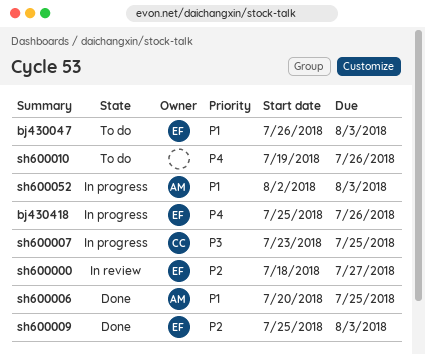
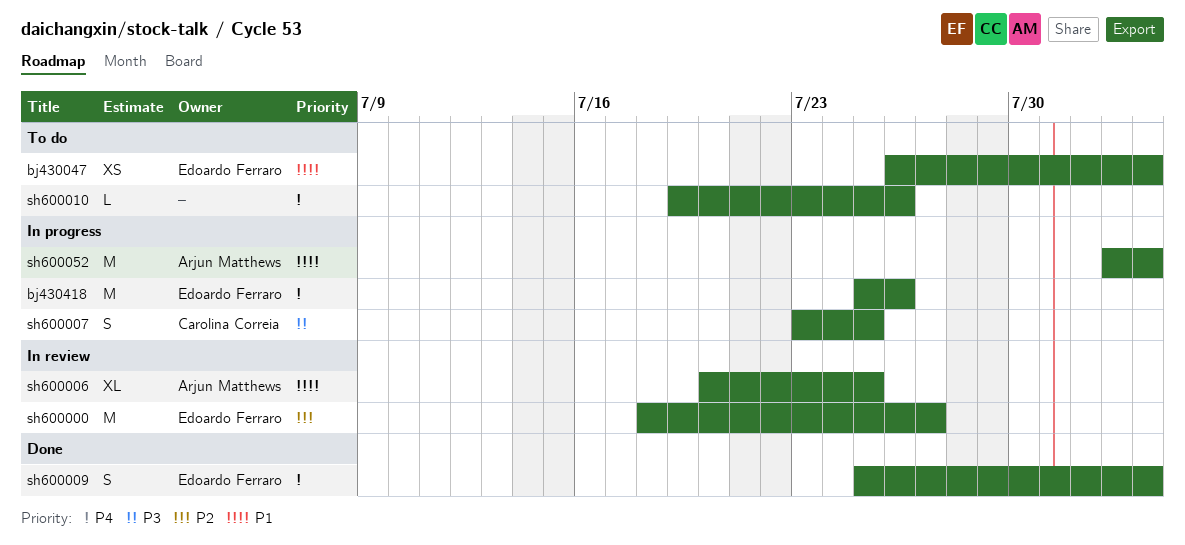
sh600006, status: Done -> In review
sh600009, priority: P2 -> P4

